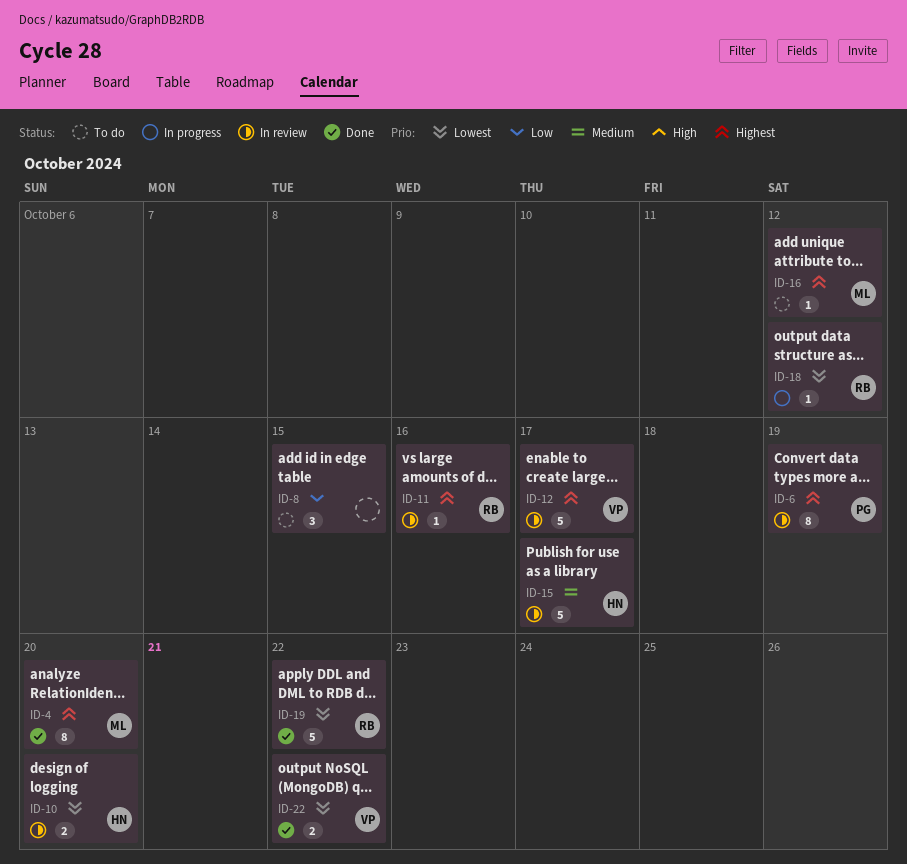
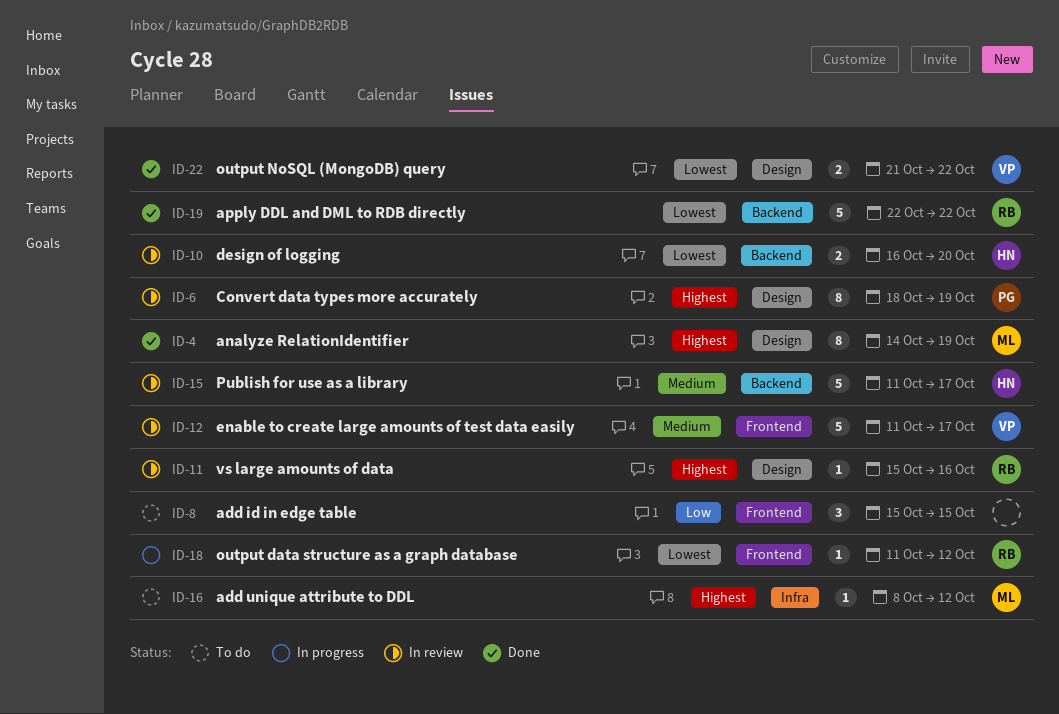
ID-4, due: Oct 20 -> Oct 19
ID-12, priority: Highest -> Medium

